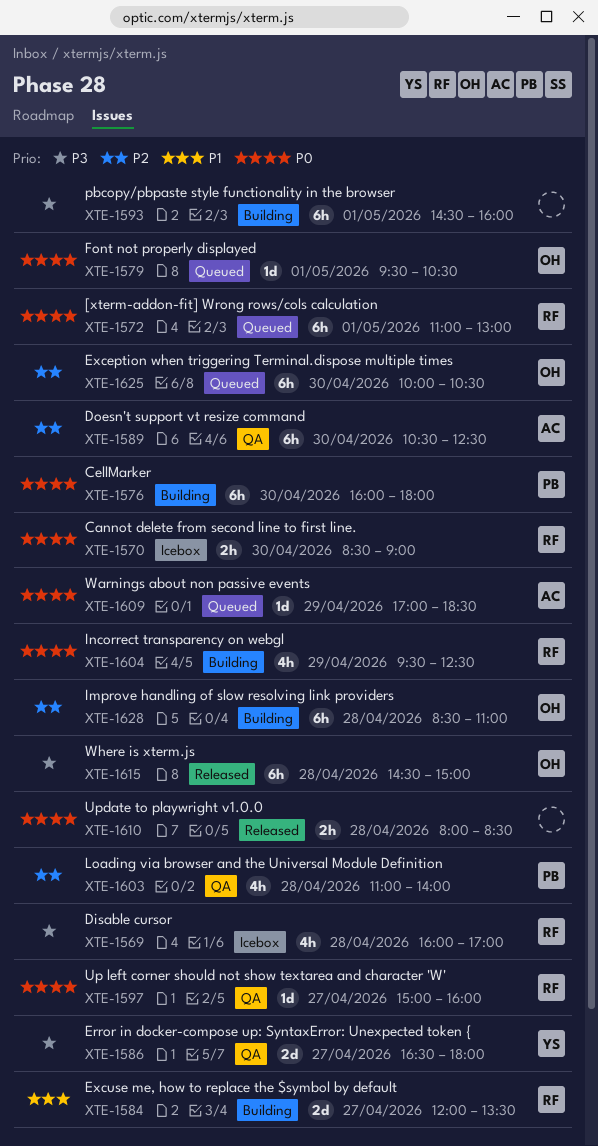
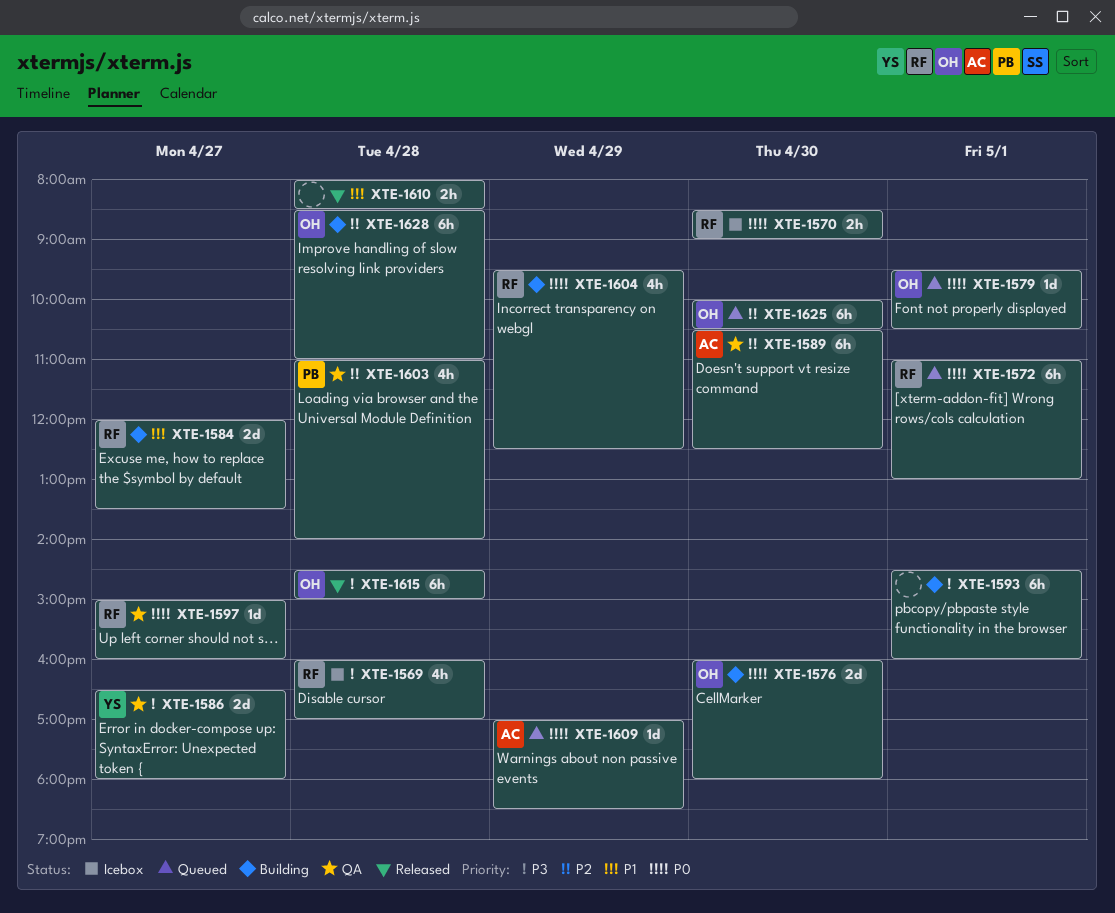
XTE-1576, owner: PB -> OH
XTE-1576, estimate: 6h -> 2d
XTE-1610, priority: P0 -> P1

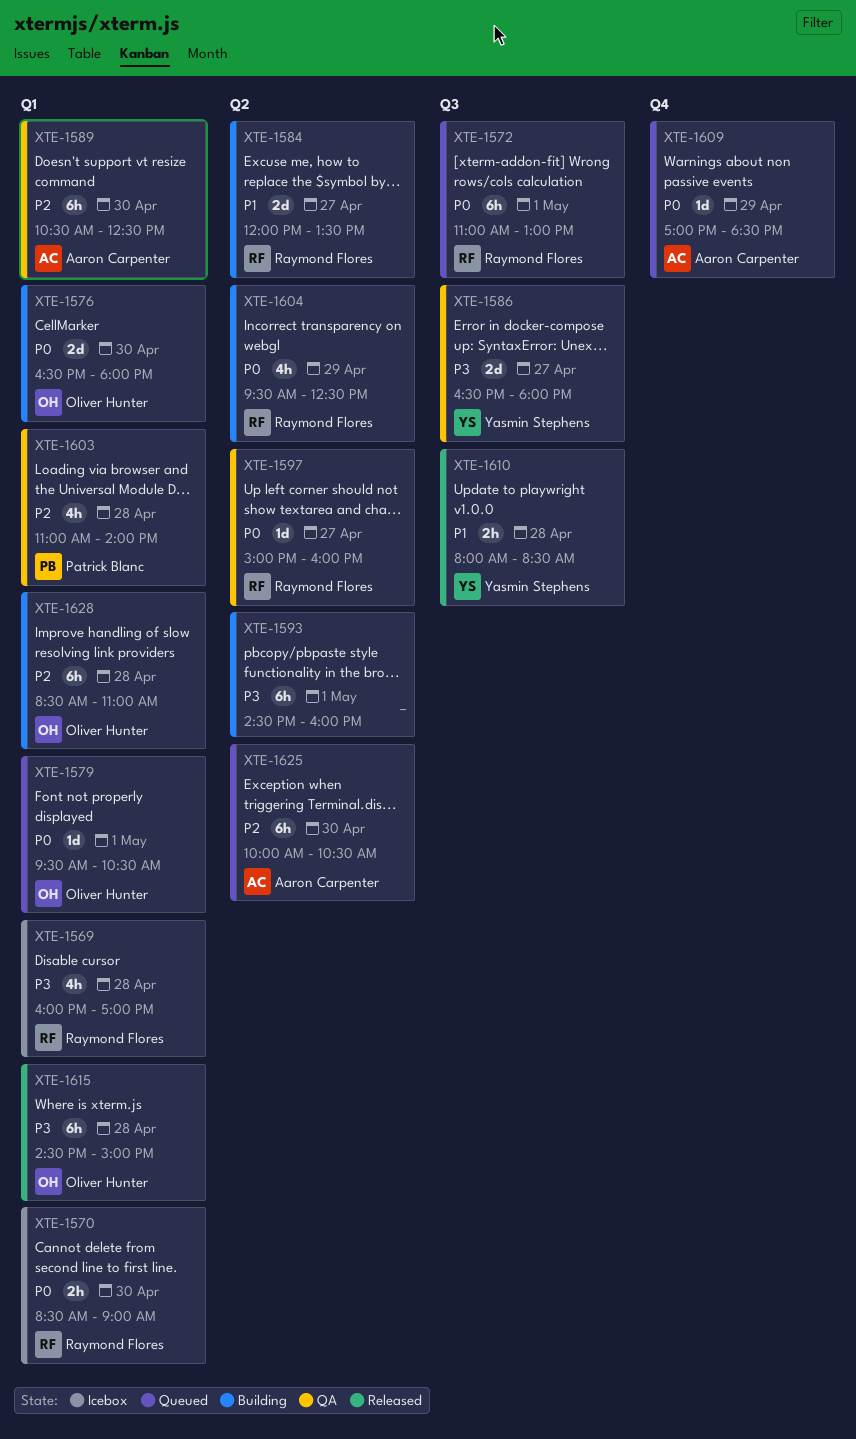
XTE-1576, begins: 16:00 -> 16:30
XTE-1610, owner: none -> Yasmin Stephens
XTE-1625, owner: Oliver Hunter -> Aaron Carpenter

